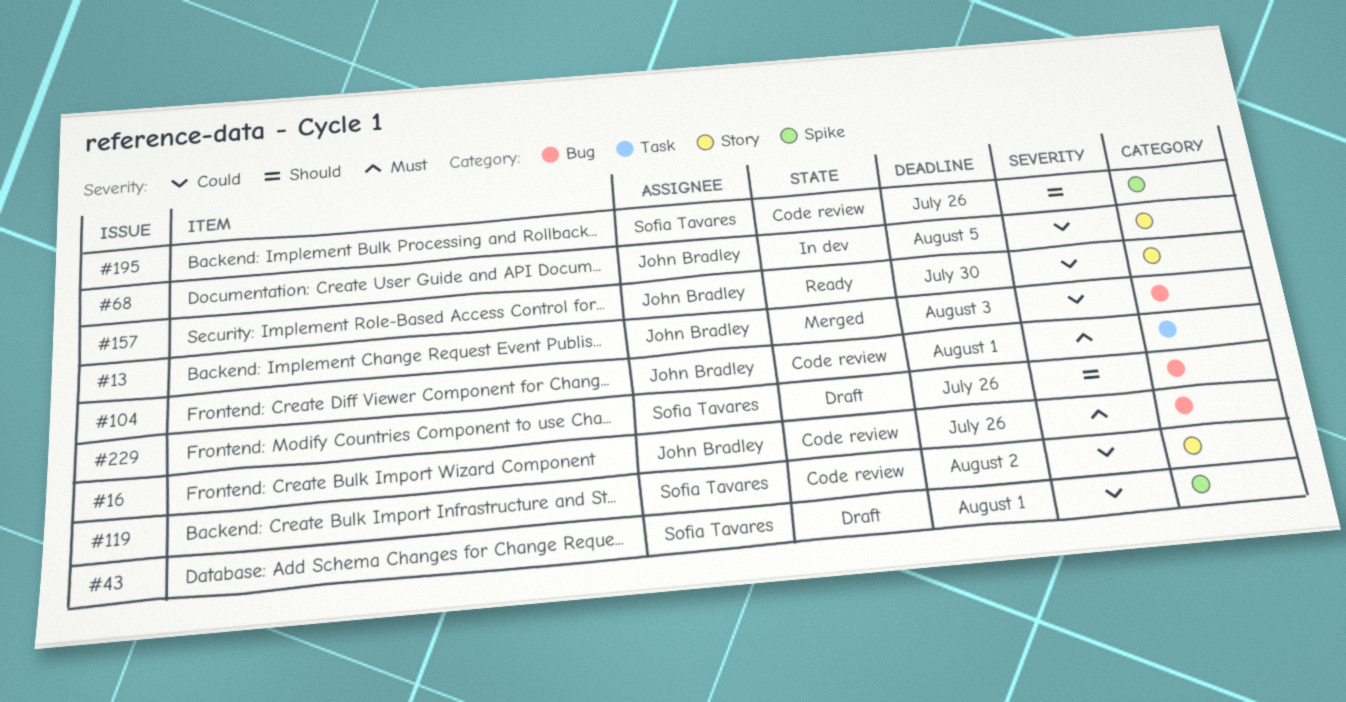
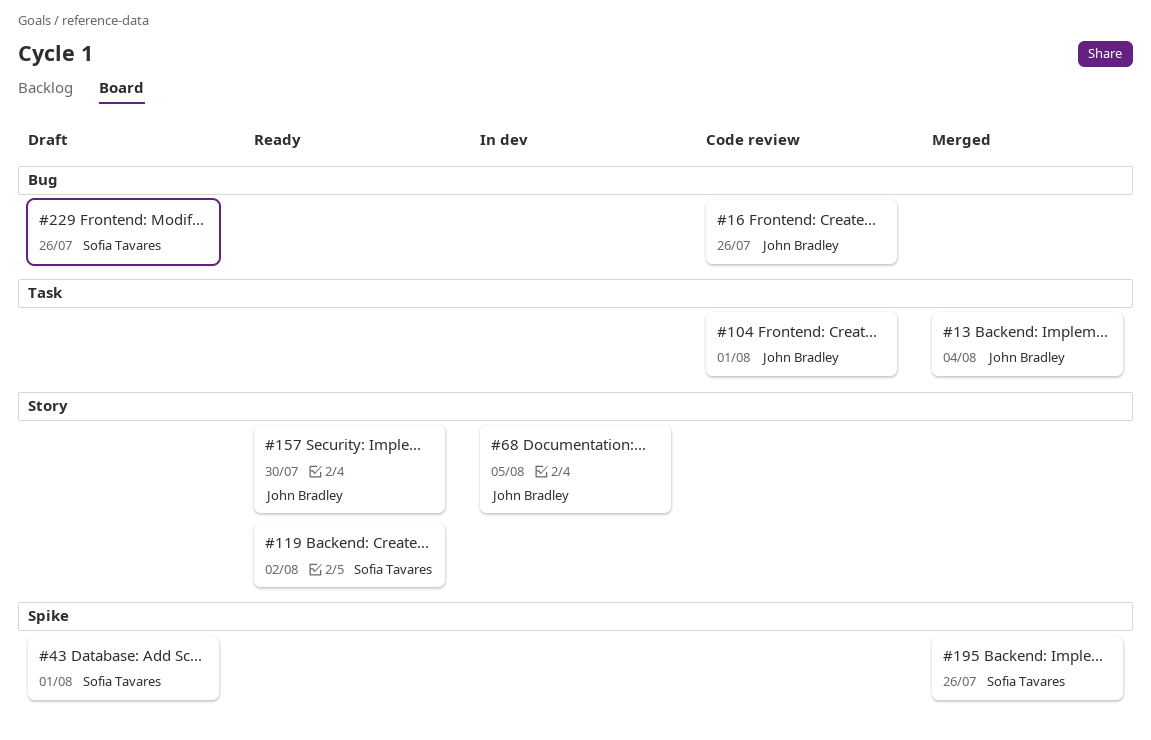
#13, label: Bug -> Task
#13, due: Aug 3 -> Aug 4
#119, status: Code review -> Ready
#195, status: Code review -> Merged

